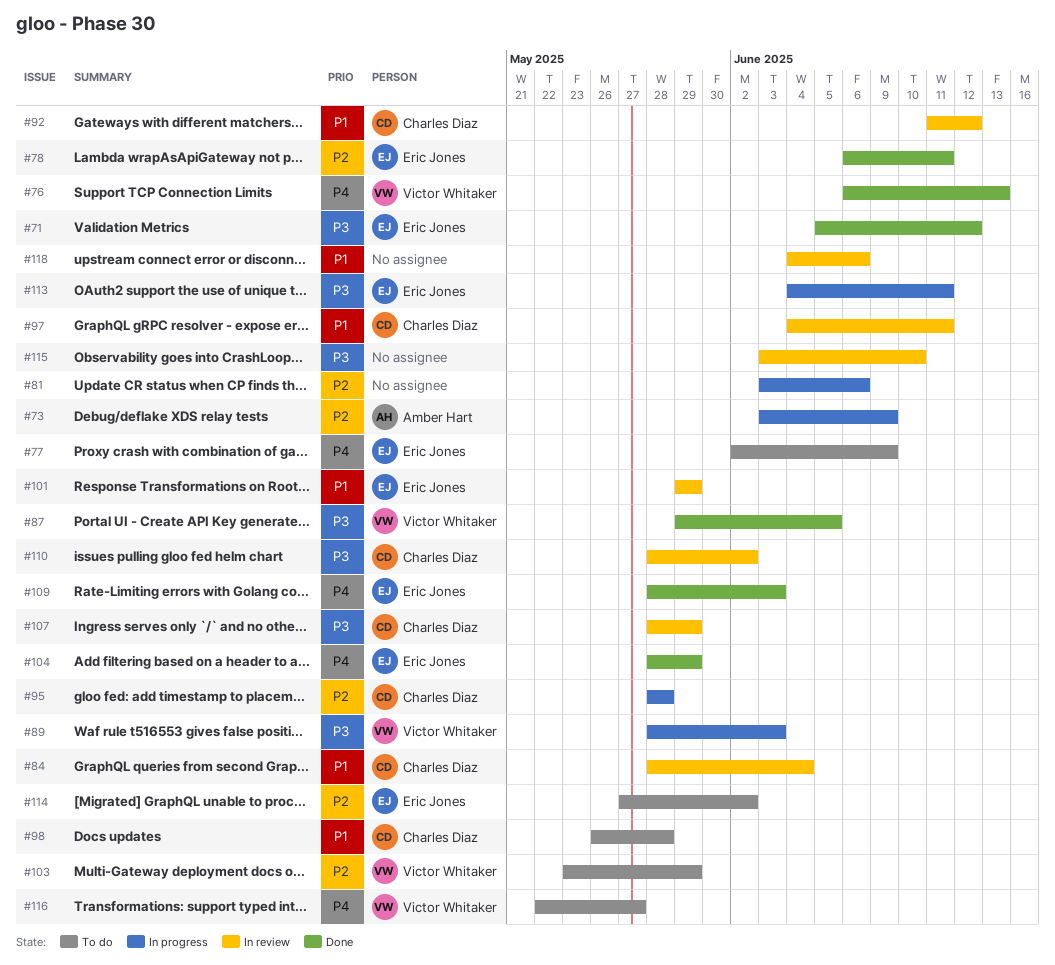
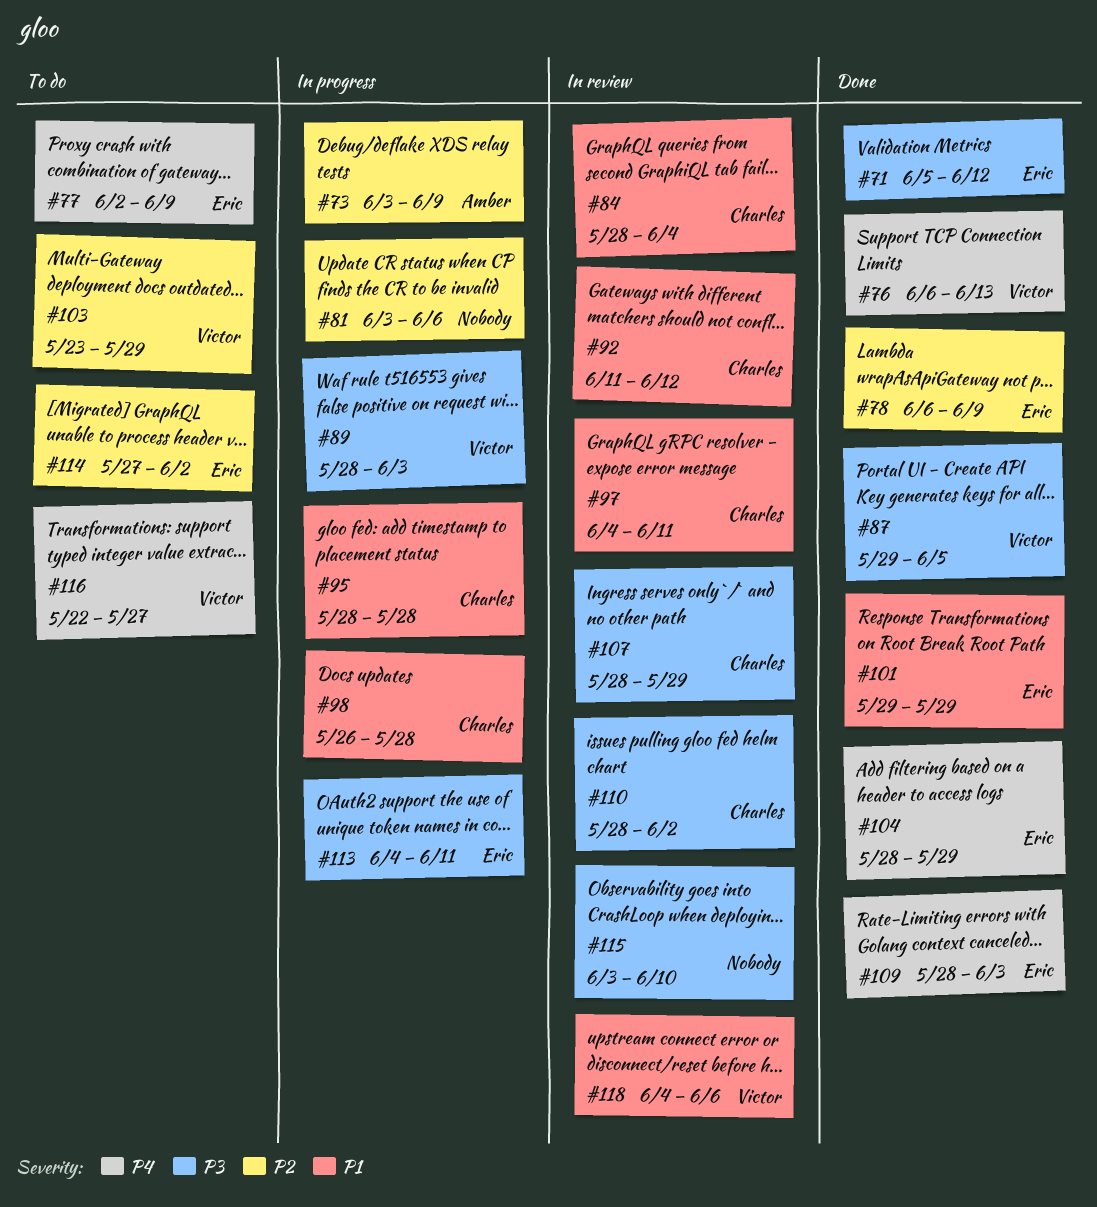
#78, due: Jun 11 -> Jun 9
#95, priority: P2 -> P1
#98, status: To do -> In progress
#101, status: In review -> Done
#118, owner: none -> Victor Whitaker

